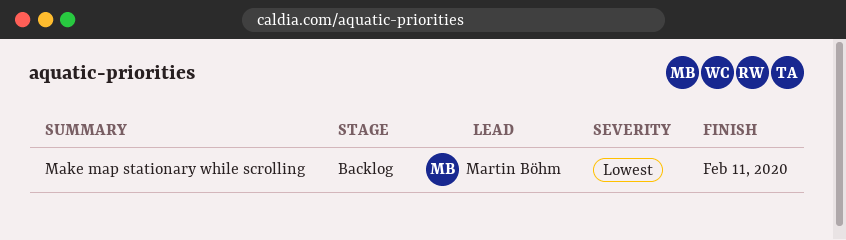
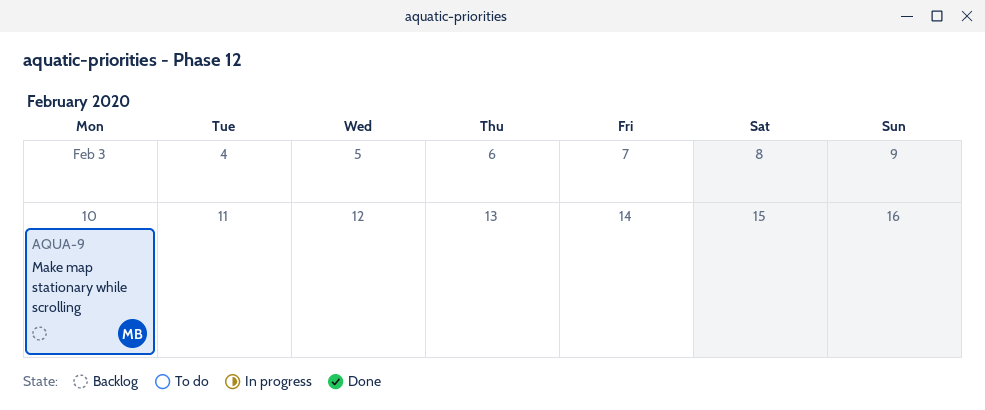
Make map stationary while scrolling, due: Feb 11 -> Feb 10

